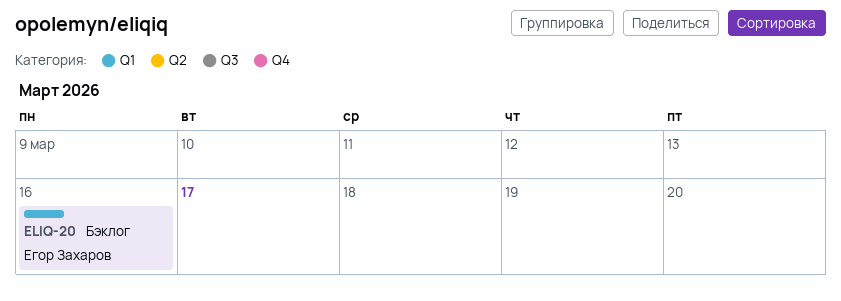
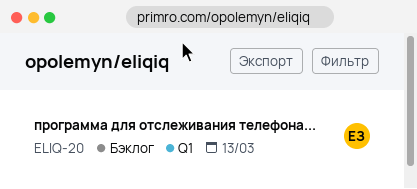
ELIQ-20, due: Mar 16 -> Mar 13

